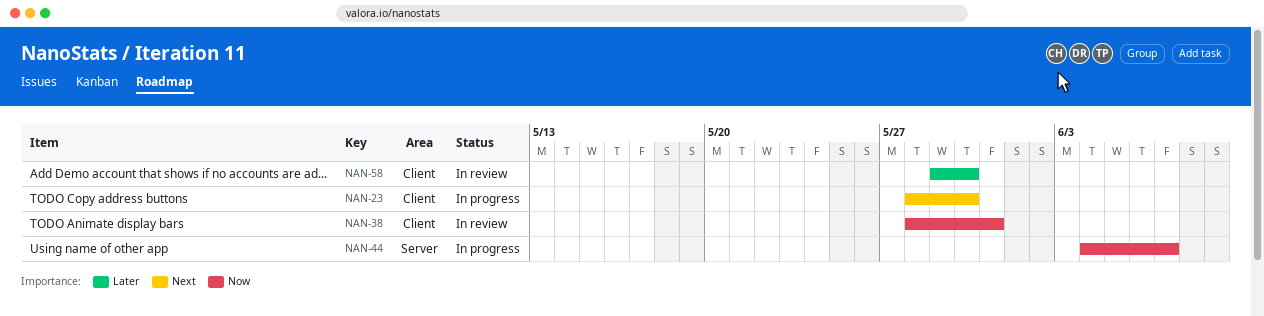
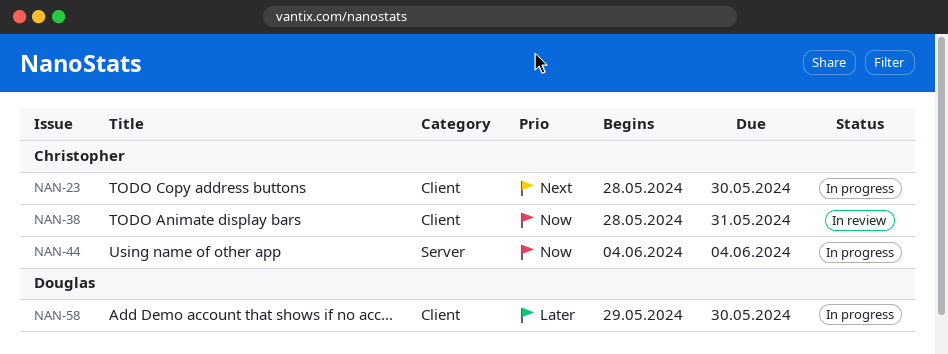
NAN-44, due: Jun 7 -> Jun 4
NAN-58, status: In review -> In progress

